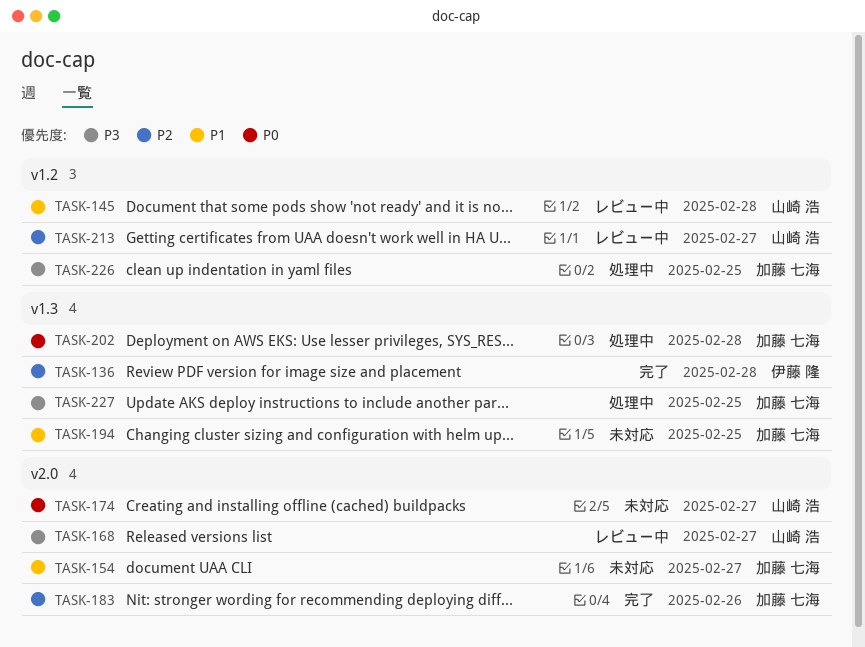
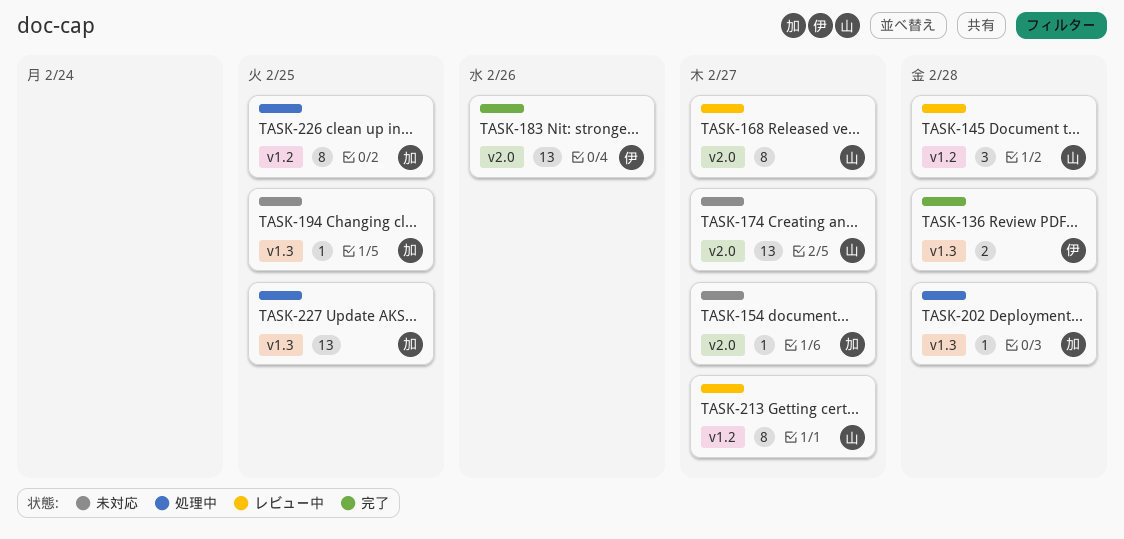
TASK-183, owner: 加藤 七海 -> 伊藤 隆

